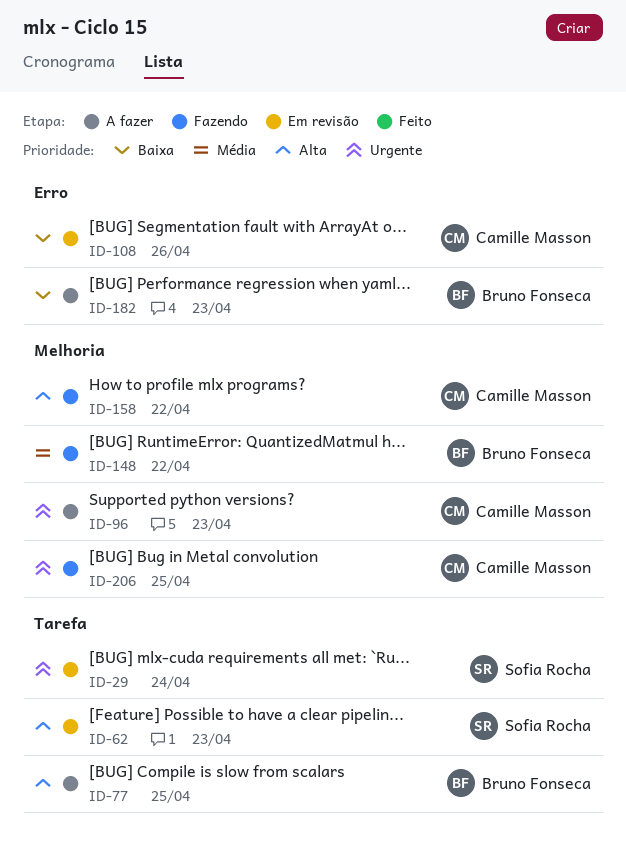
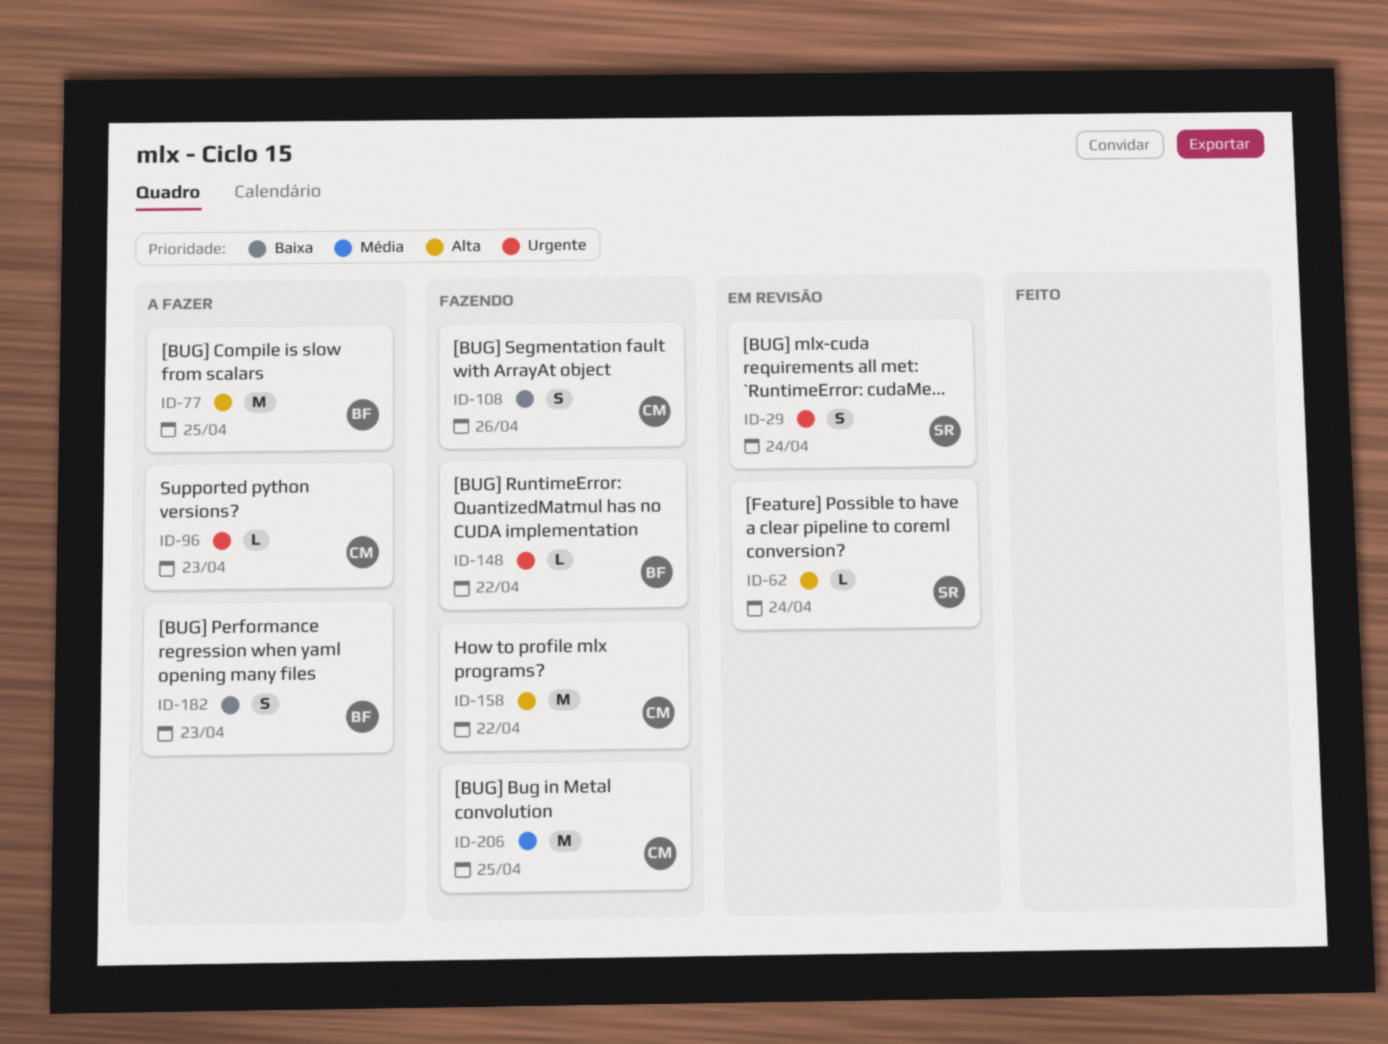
ID-62, day: Apr 23 -> Apr 24
ID-108, status: Em revisão -> Fazendo
ID-148, priority: Média -> Urgente
ID-206, priority: Urgente -> Média

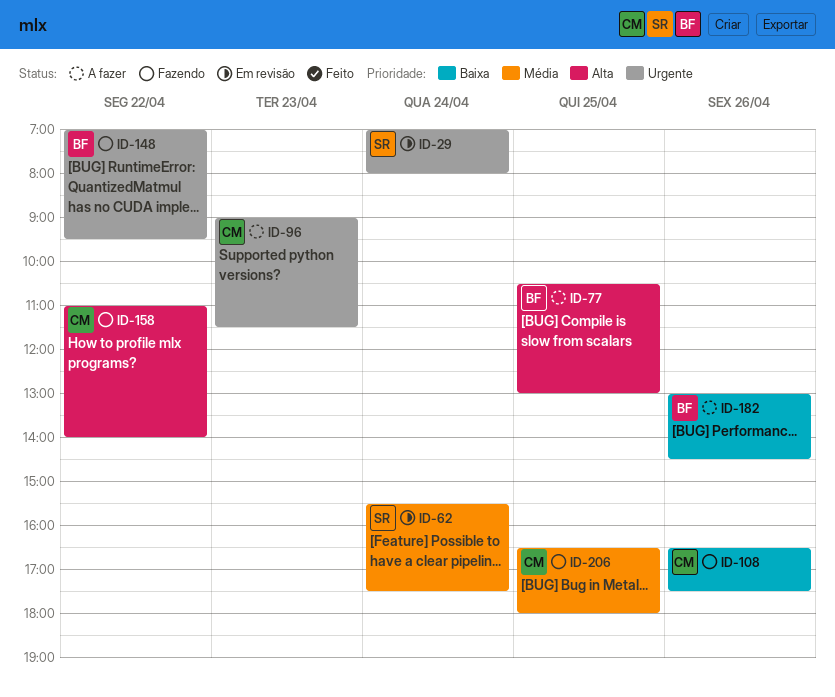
ID-62, priority: Alta -> Média
ID-182, day: Apr 23 -> Apr 26

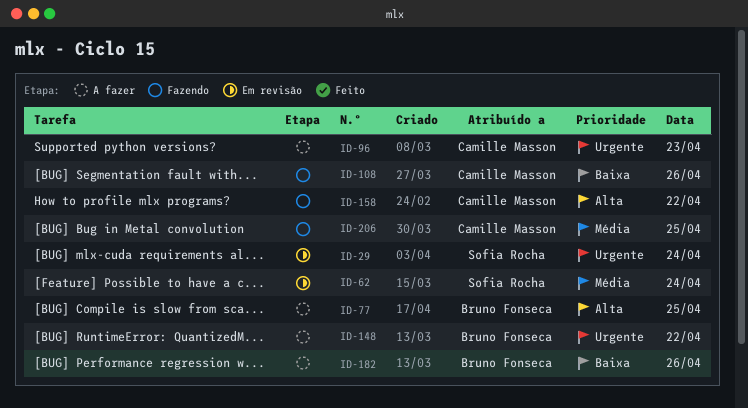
ID-148, status: Fazendo -> A fazer

